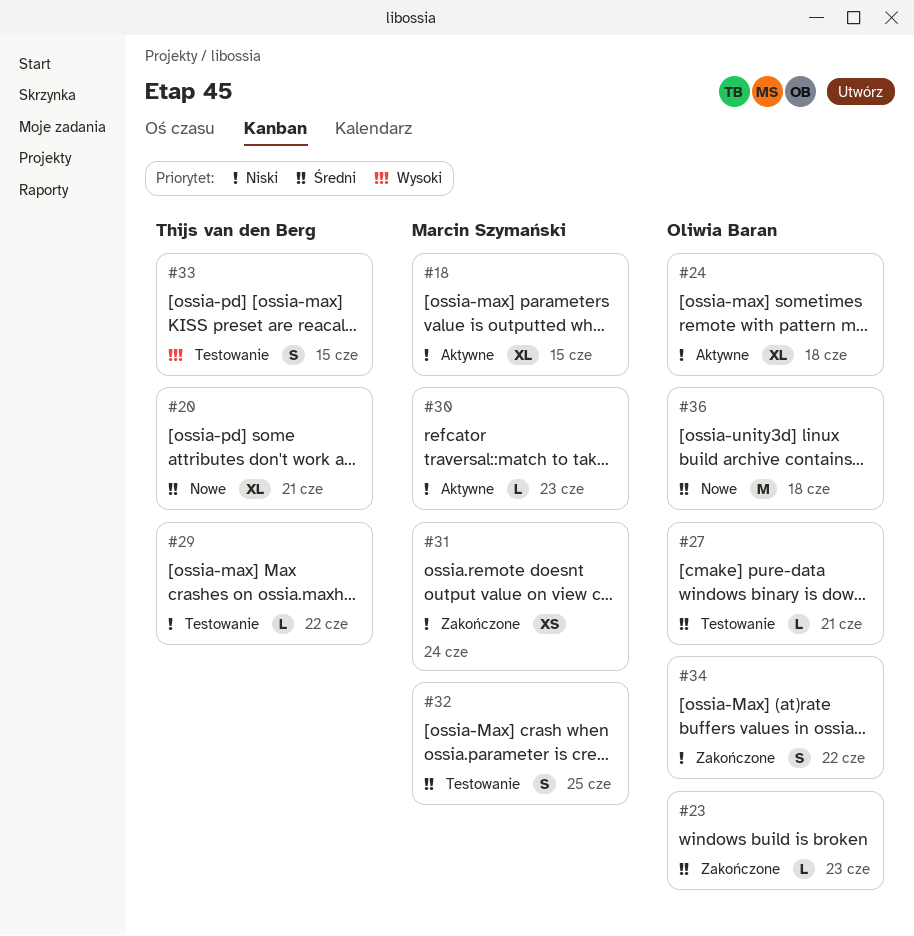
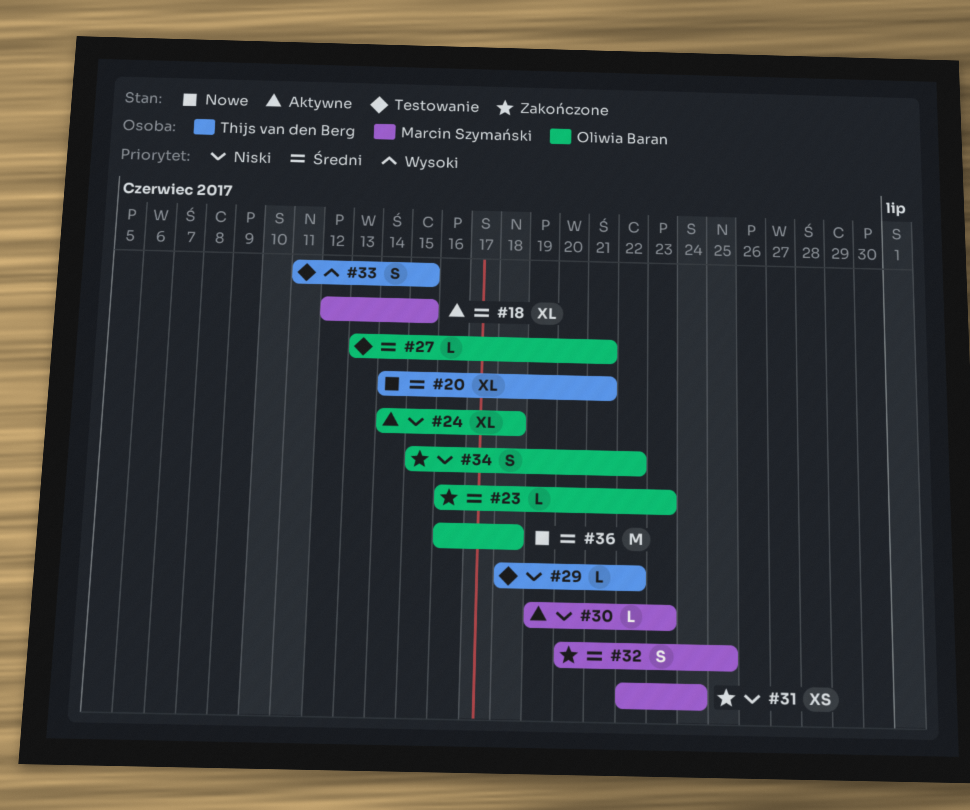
#18, priority: Niski -> Średni
#32, status: Testowanie -> Zakończone

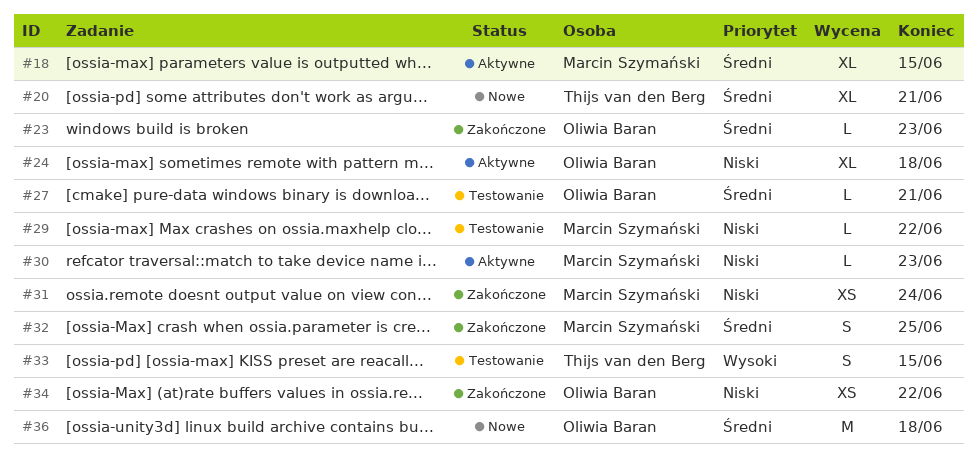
#29, owner: Thijs van den Berg -> Marcin Szymański
#34, estimate: S -> XS

